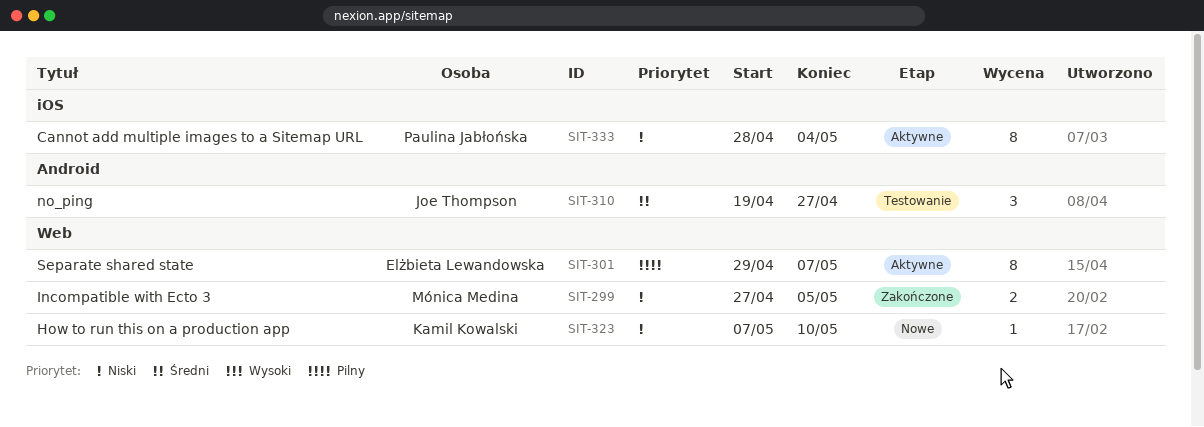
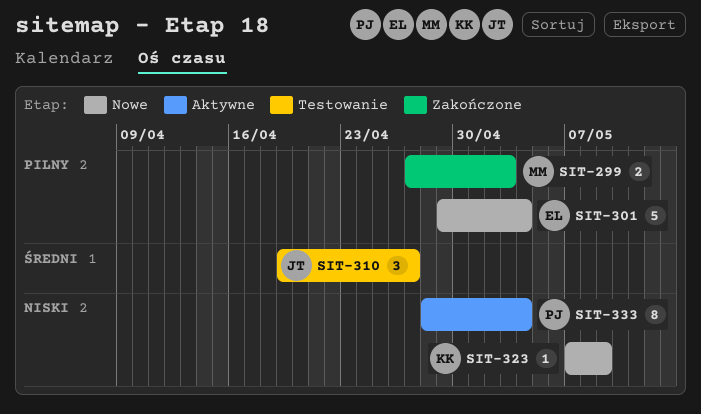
SIT-299, priority: Niski -> Pilny
SIT-299, due: May 5 -> May 3
SIT-301, status: Aktywne -> Nowe
SIT-301, estimate: 8 -> 5
SIT-301, due: May 7 -> May 4
SIT-323, due: May 10 -> May 9

